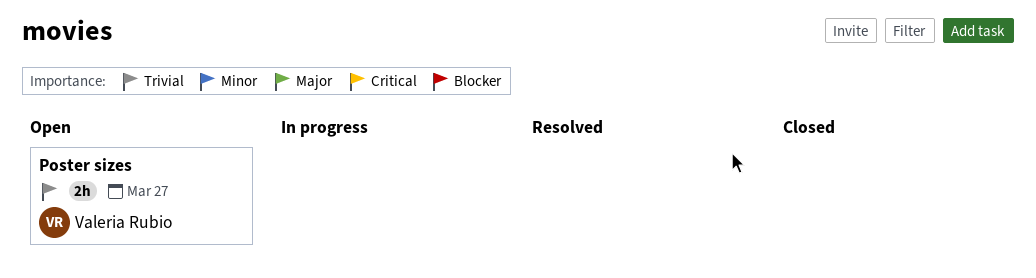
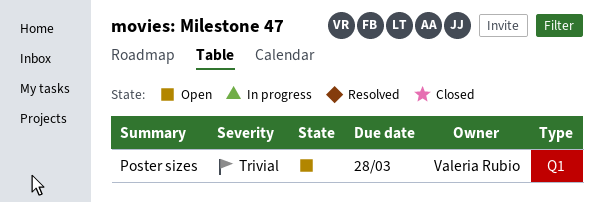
Poster sizes, due: Mar 27 -> Mar 28

